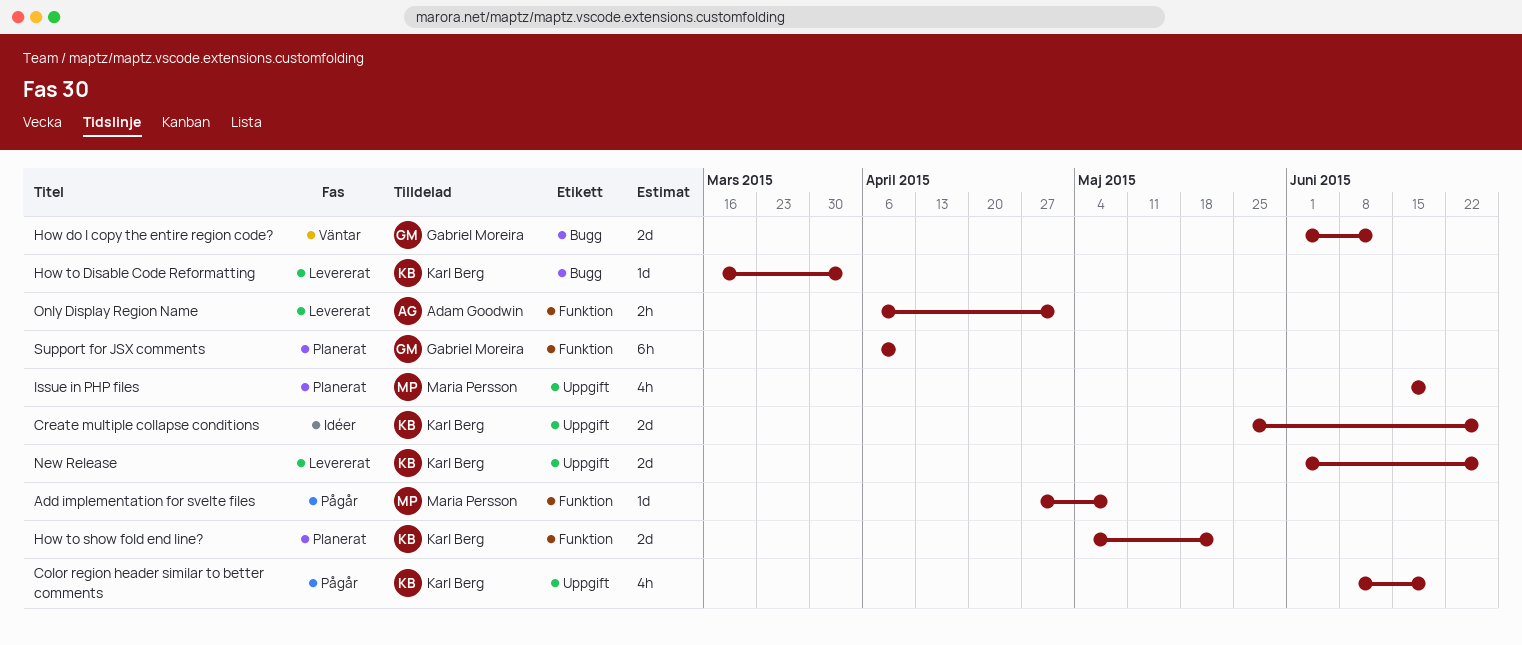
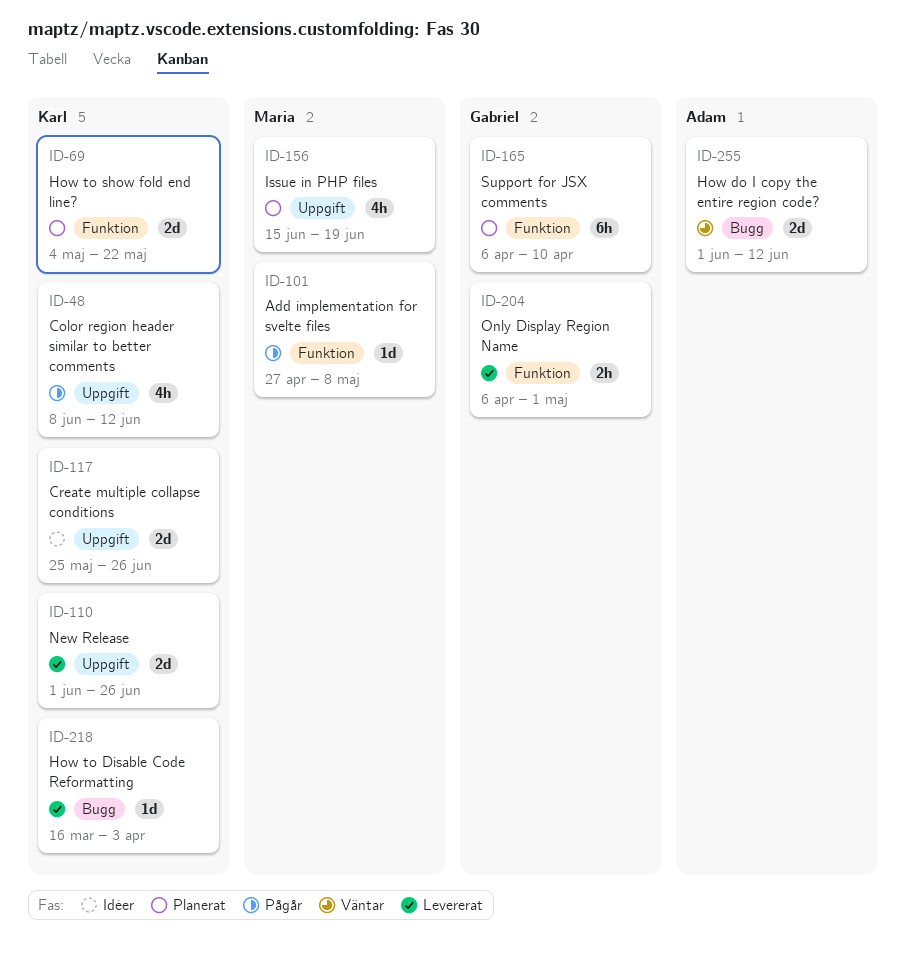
Color region header similar to better comments, due: Jun 19 -> Jun 12
How do I copy the entire region code?, owner: Gabriel Moreira -> Adam Goodwin
Only Display Region Name, owner: Adam Goodwin -> Gabriel Moreira

